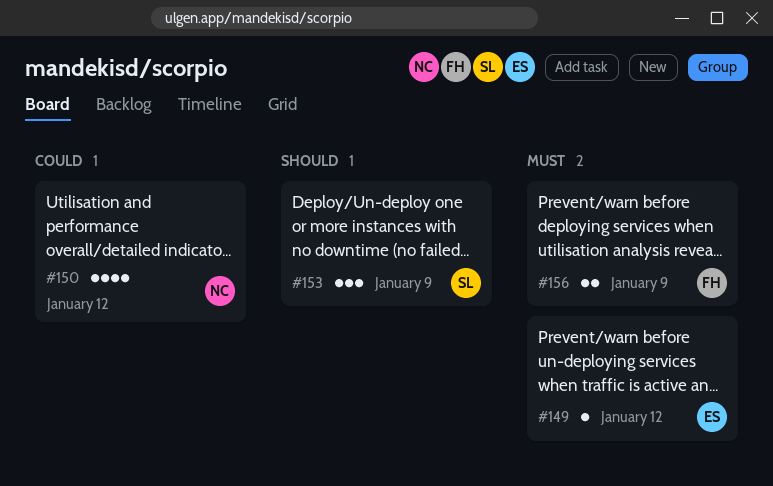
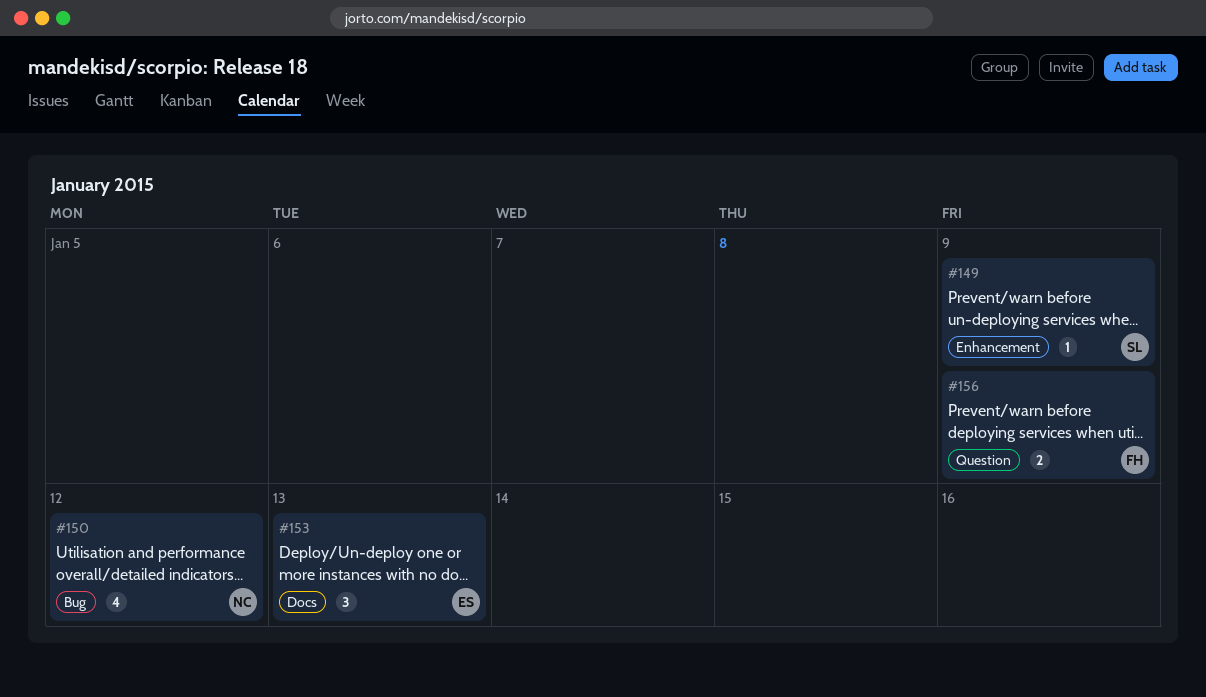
#149, owner: ES -> SL
#149, due: Jan 12 -> Jan 9
#153, owner: SL -> ES
#153, due: Jan 9 -> Jan 13

